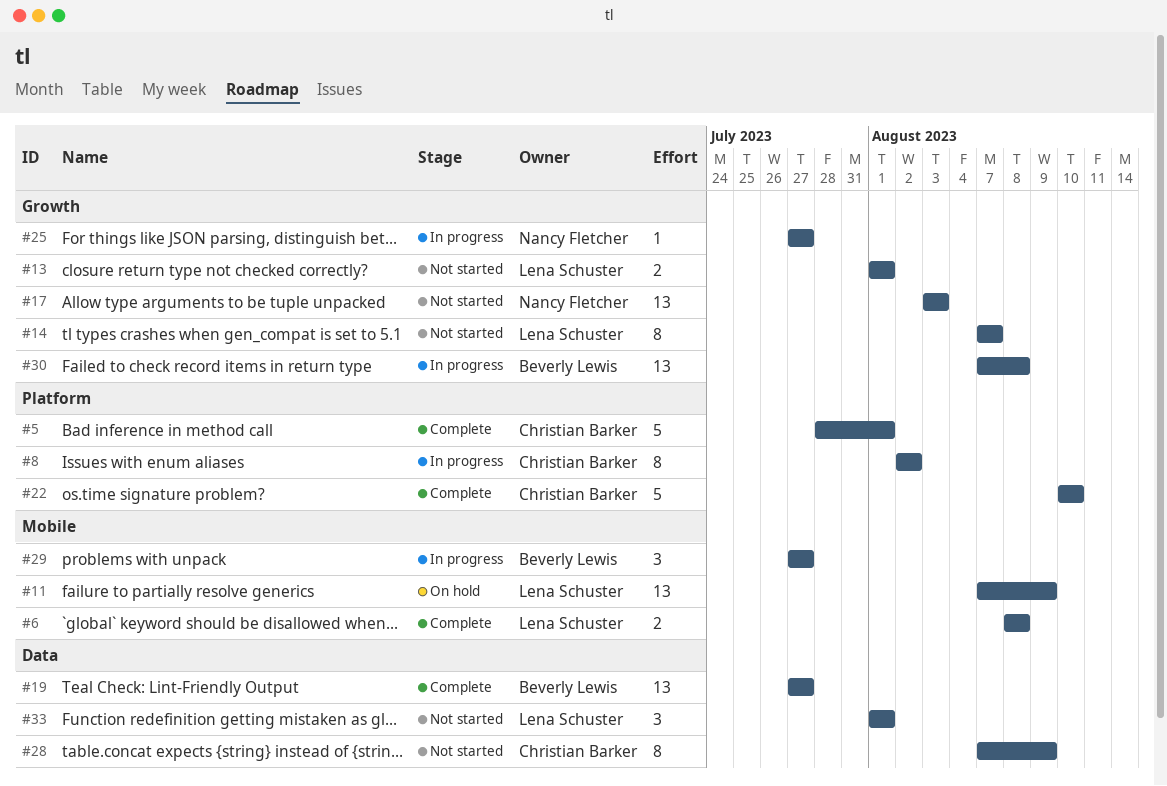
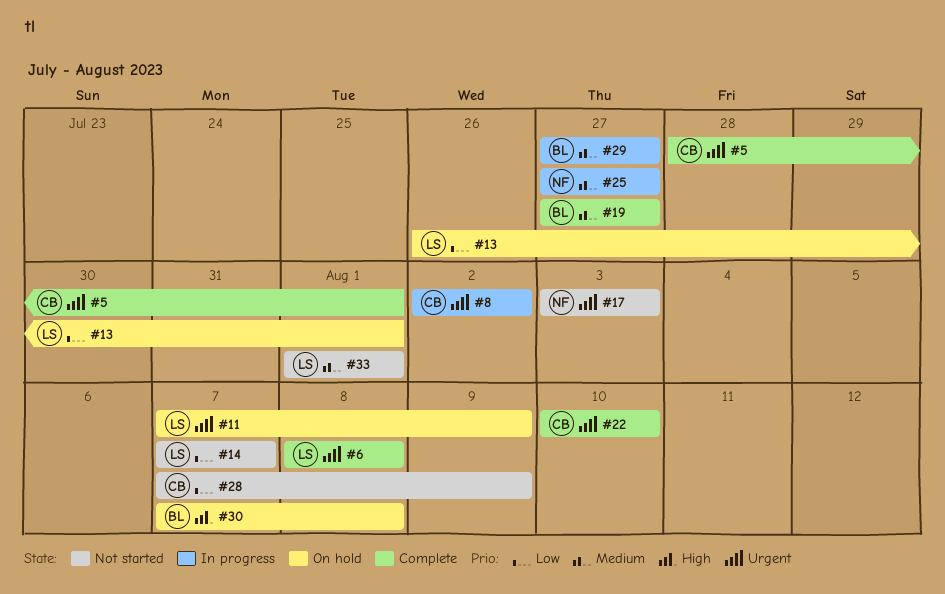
#13, status: Not started -> On hold
#13, start: Aug 1 -> Jul 26
#30, status: In progress -> On hold

